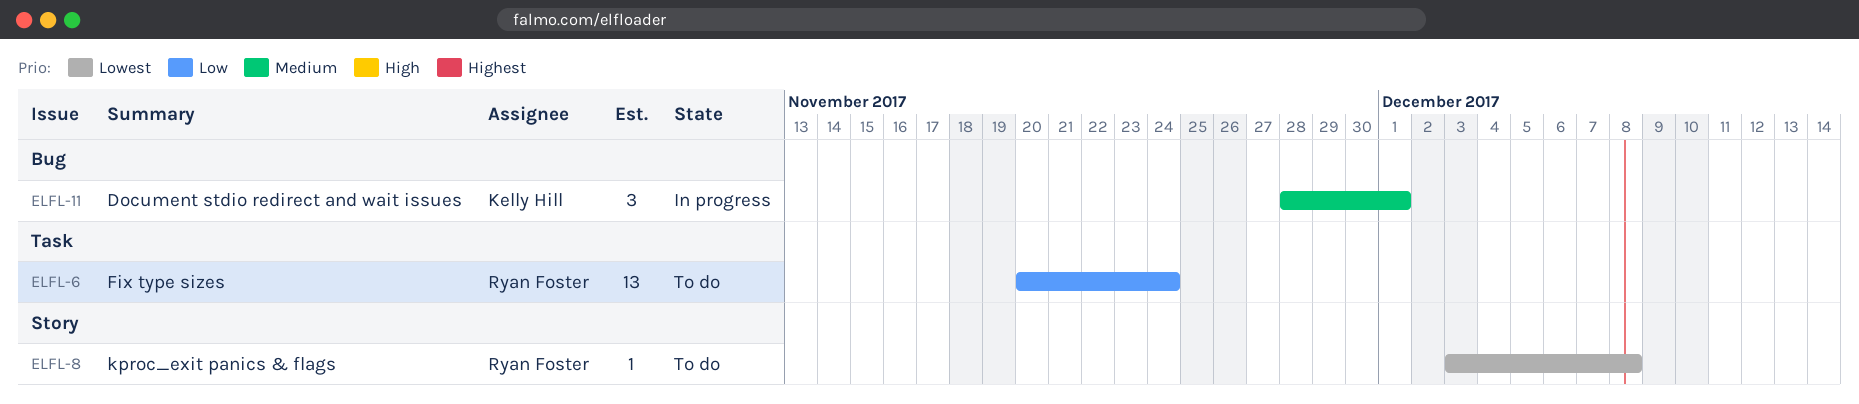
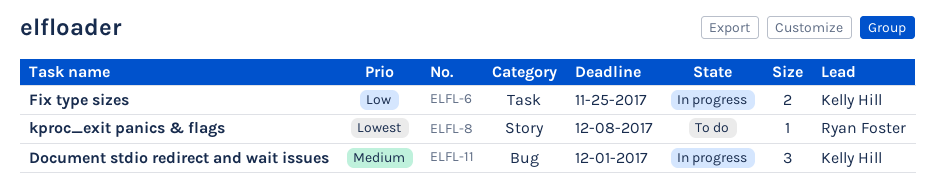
ELFL-6, status: To do -> In progress
ELFL-6, owner: Ryan Foster -> Kelly Hill
ELFL-6, estimate: 13 -> 2
ELFL-6, due: Nov 24 -> Nov 25

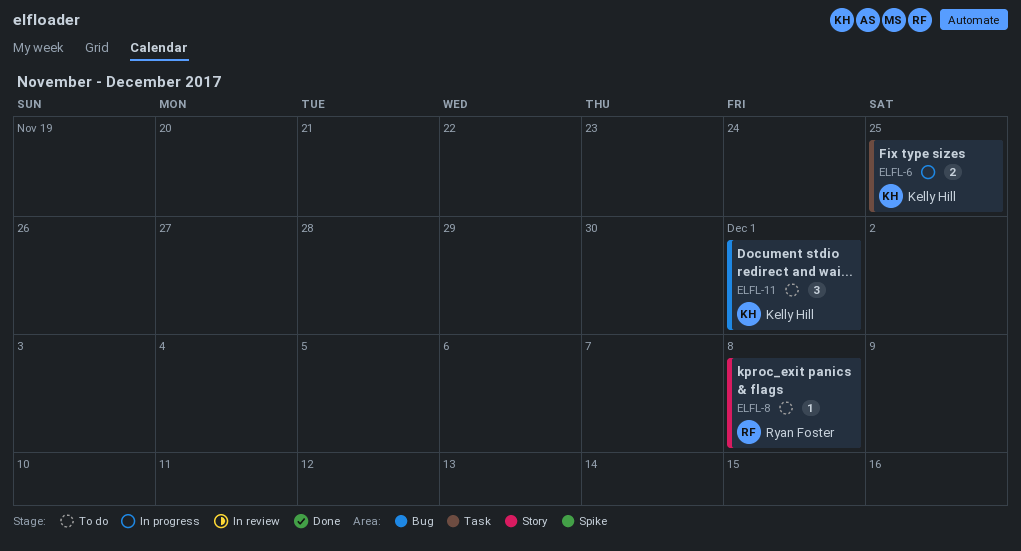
ELFL-11, status: In progress -> To do

